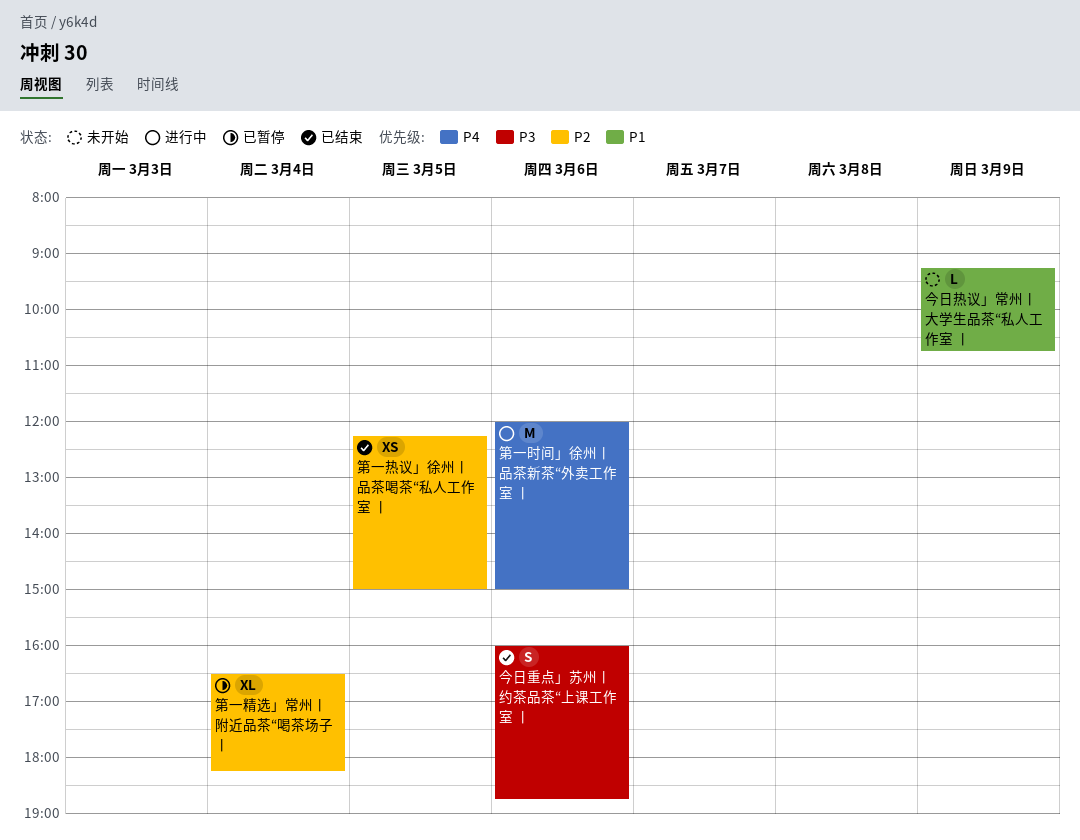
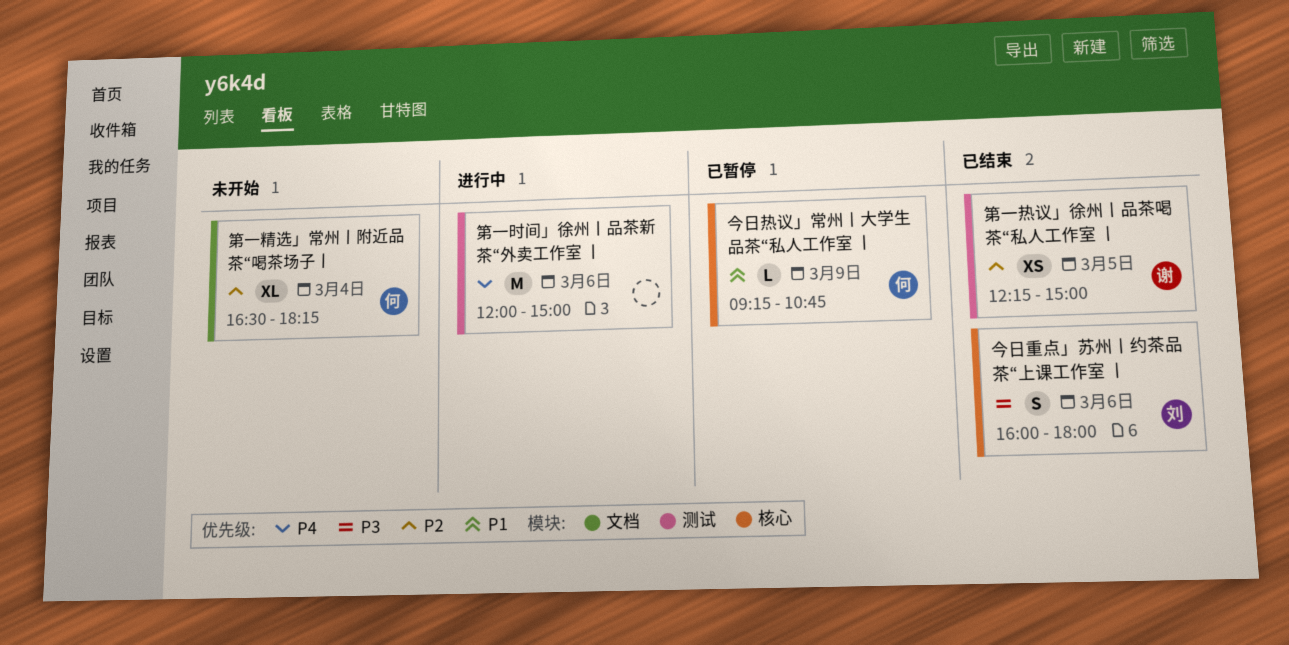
今日热议」常州丨大学生品茶“私人工作室 丨, status: 未开始 -> 已暂停
今日重点」苏州丨约茶品茶“上课工作室 丨, ends: 18:45 -> 18:00
第一精选」常州丨附近品茶“喝茶场子丨, status: 已暂停 -> 未开始

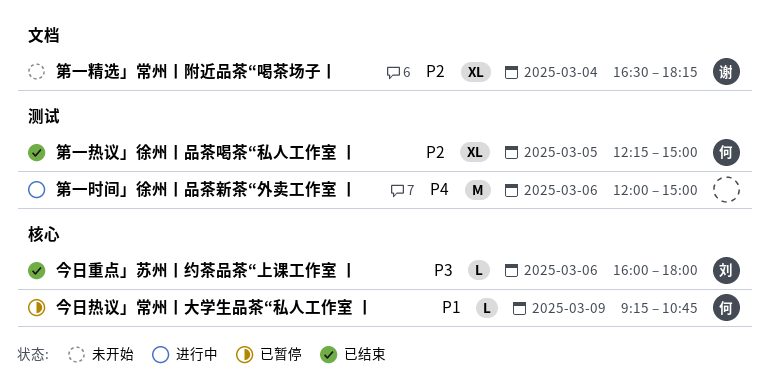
今日重点」苏州丨约茶品茶“上课工作室 丨, estimate: S -> L
第一热议」徐州丨品茶喝茶“私人工作室 丨, owner: 谢 -> 何
第一热议」徐州丨品茶喝茶“私人工作室 丨, estimate: XS -> XL
第一精选」常州丨附近品茶“喝茶场子丨, owner: 何 -> 谢

